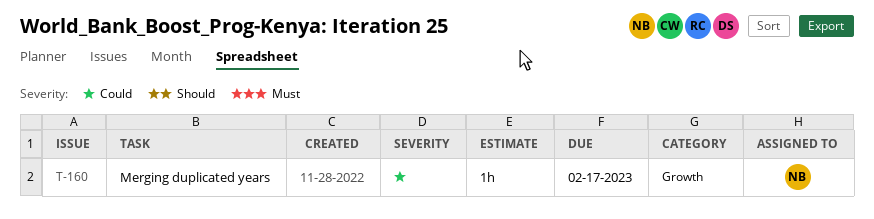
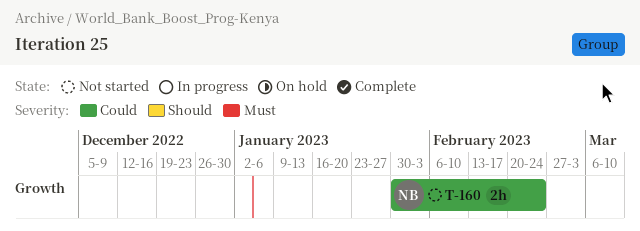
T-160, estimate: 1h -> 2h
T-160, due: Feb 17 -> Feb 24

